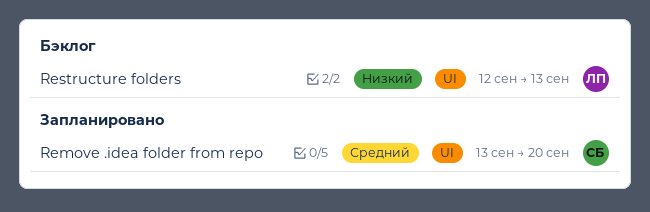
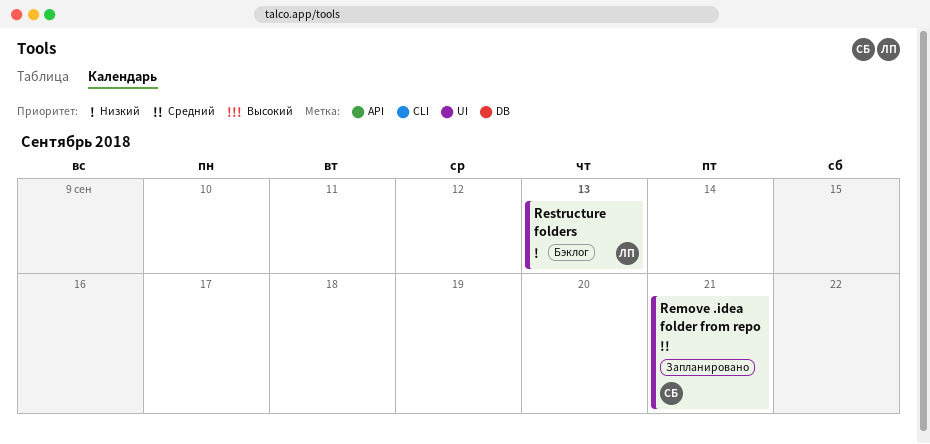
Remove .idea folder from repo, due: Sep 20 -> Sep 21

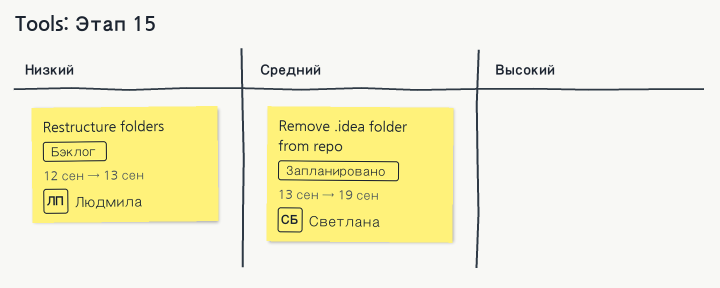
Remove .idea folder from repo, due: Sep 21 -> Sep 19

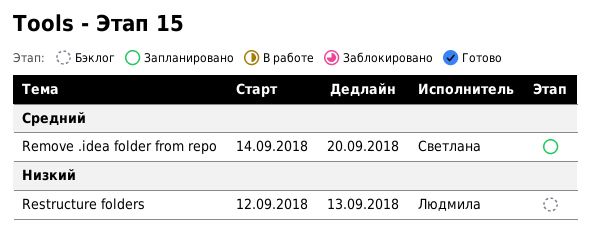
Remove .idea folder from repo, start: Sep 13 -> Sep 14
Remove .idea folder from repo, due: Sep 19 -> Sep 20

